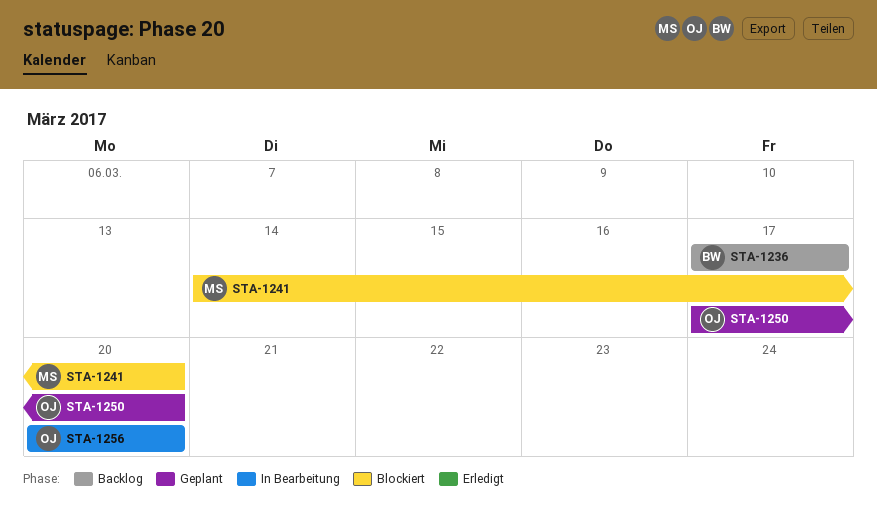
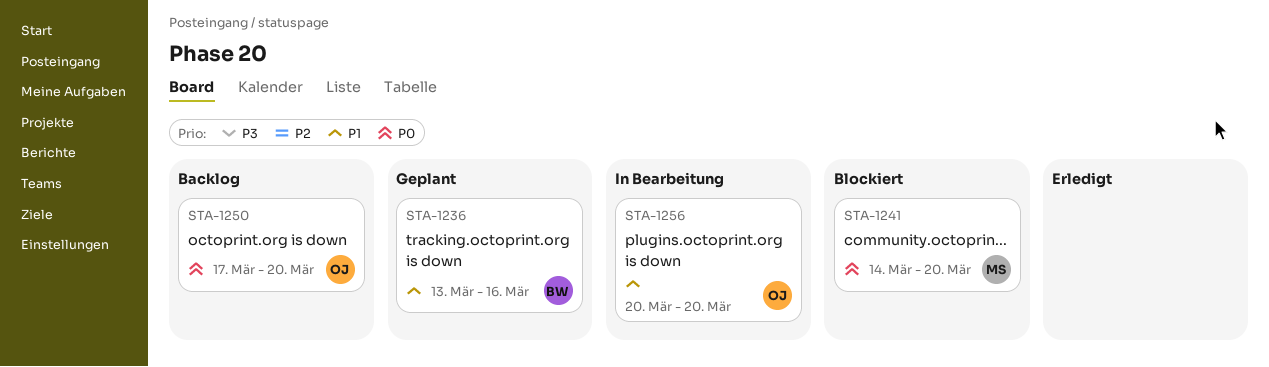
STA-1236, status: Backlog -> Geplant
STA-1236, start: Mar 17 -> Mar 13
STA-1236, due: Mar 17 -> Mar 16
STA-1250, status: Geplant -> Backlog

